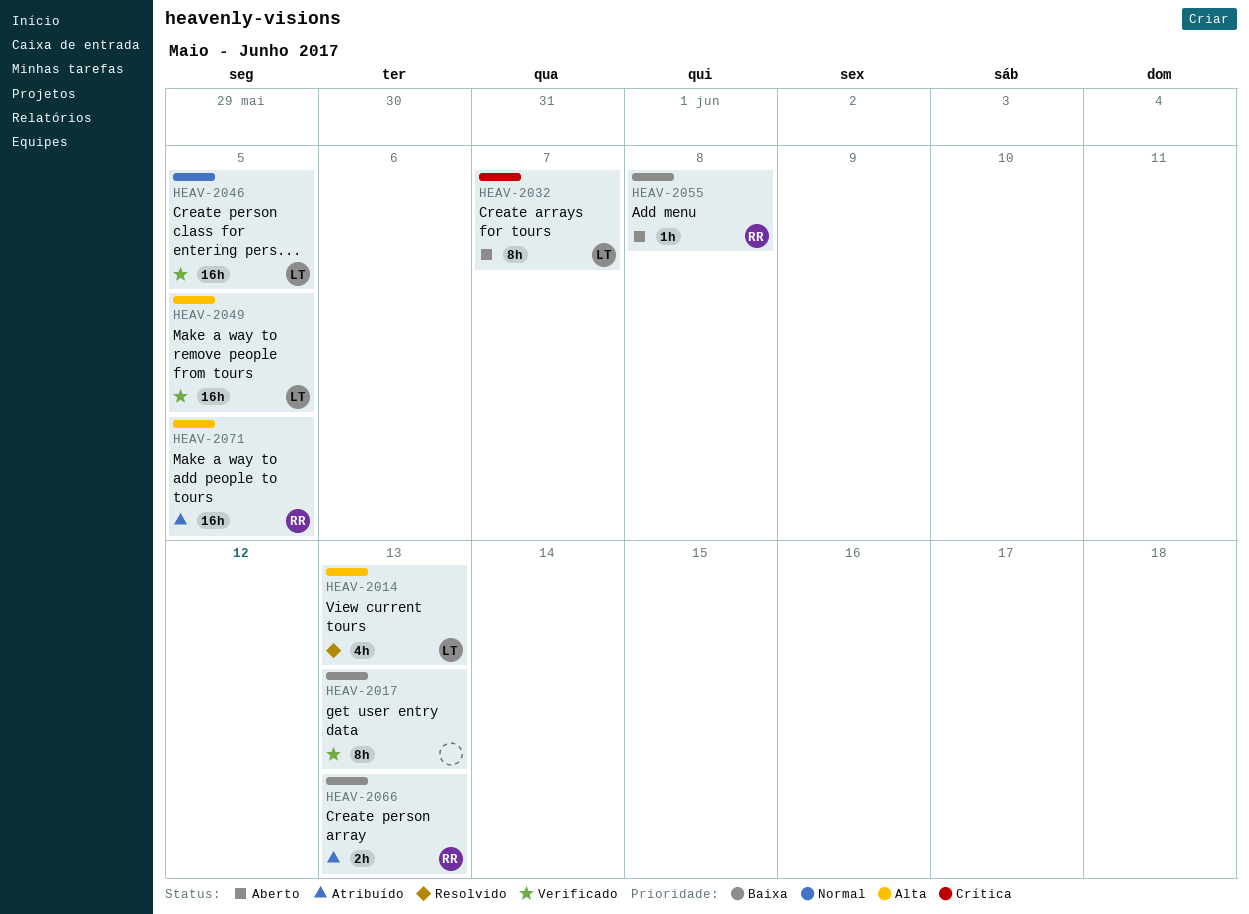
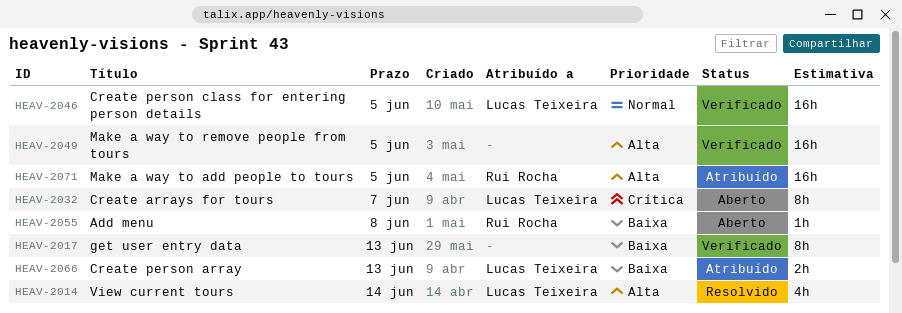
HEAV-2014, due: Jun 13 -> Jun 14
HEAV-2049, owner: Lucas Teixeira -> none
HEAV-2066, owner: Rui Rocha -> Lucas Teixeira

